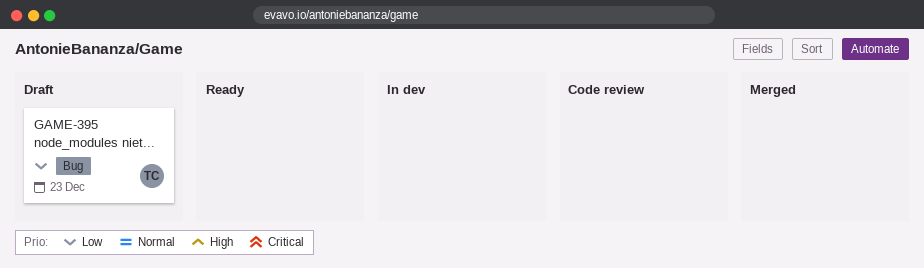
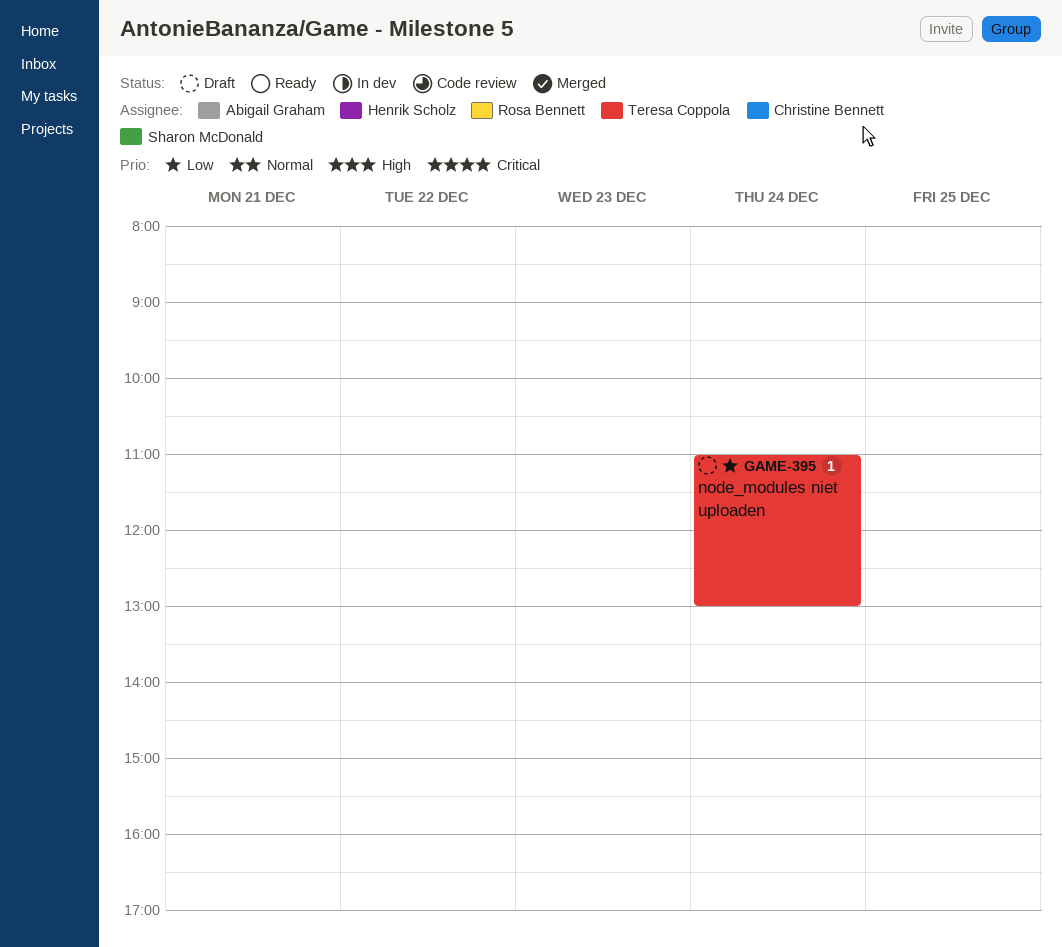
GAME-395, day: Dec 23 -> Dec 24

